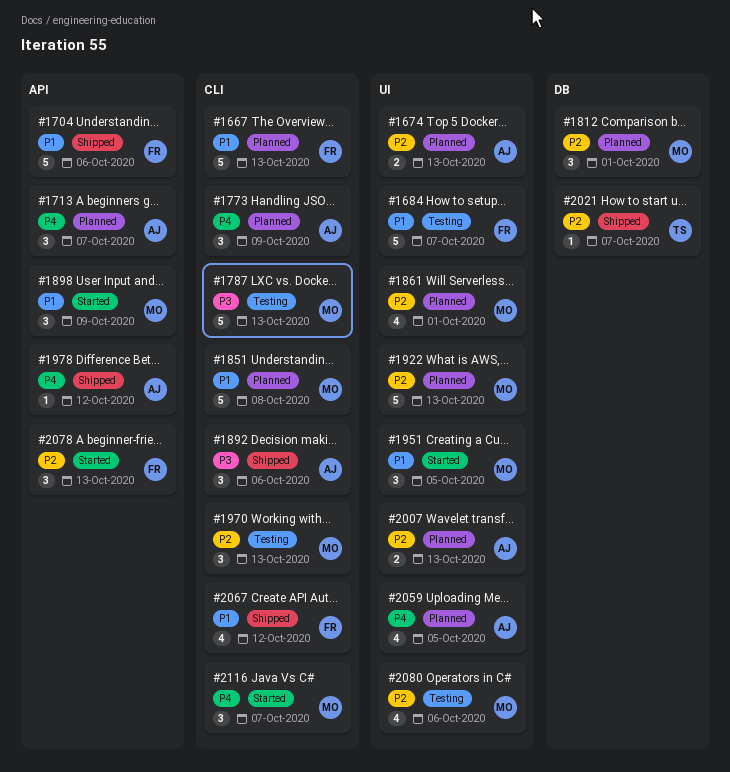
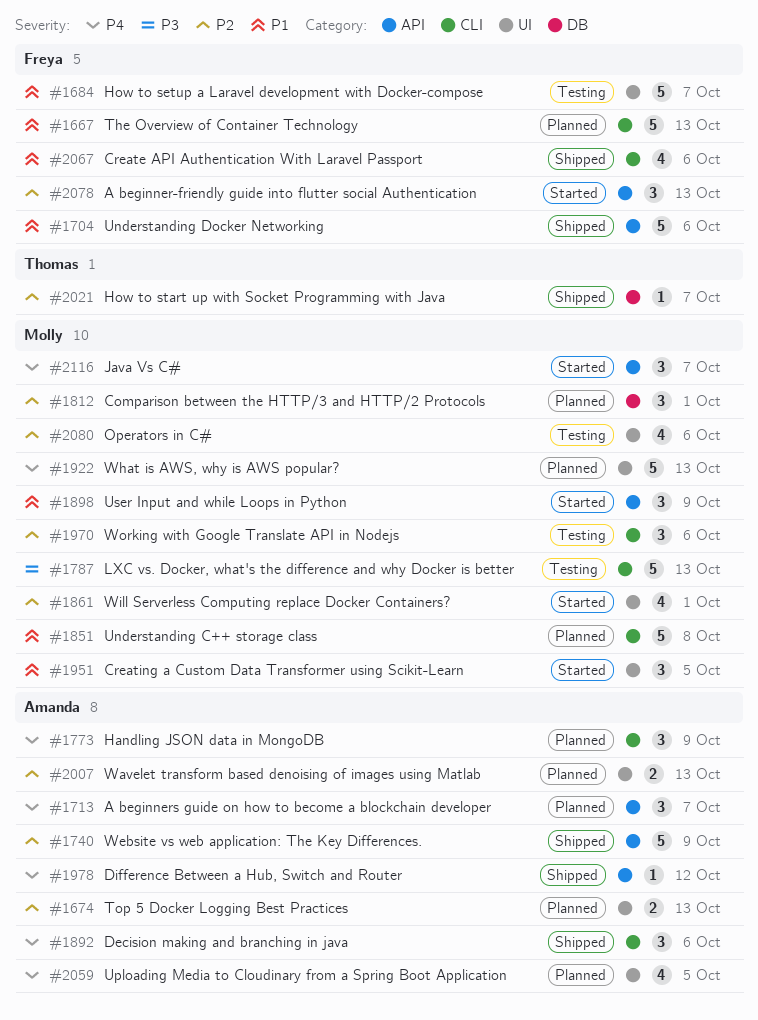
#1740: none -> present
#1861, status: Planned -> Started
#1892, priority: P3 -> P4
#1922, priority: P2 -> P4
#1970, due: Oct 13 -> Oct 6
#2067, due: Oct 12 -> Oct 6
#2116, label: CLI -> API

